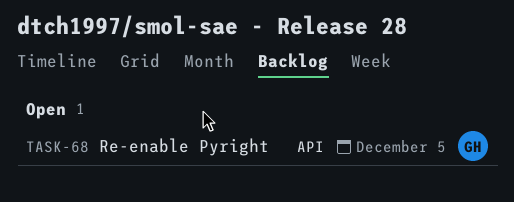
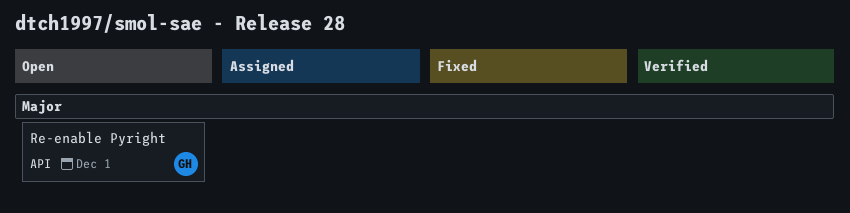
Re-enable Pyright, due: Dec 5 -> Dec 1

